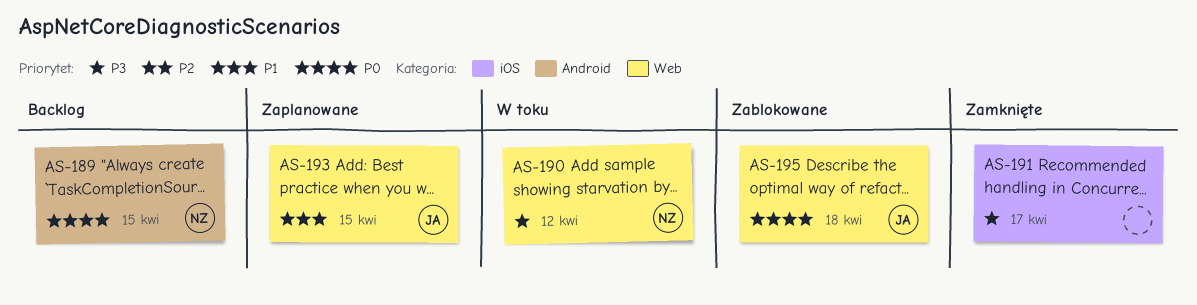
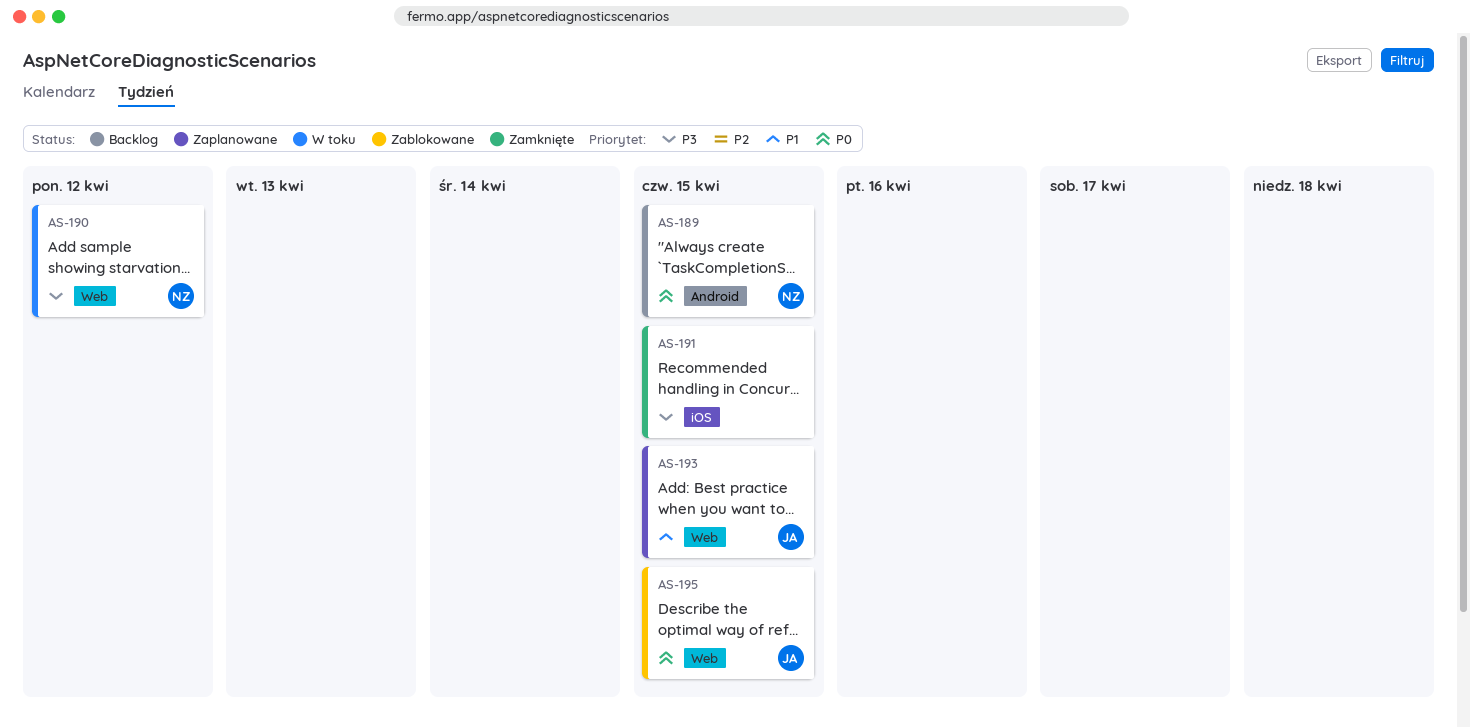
AS-191, due: Apr 17 -> Apr 15
AS-195, due: Apr 18 -> Apr 15

